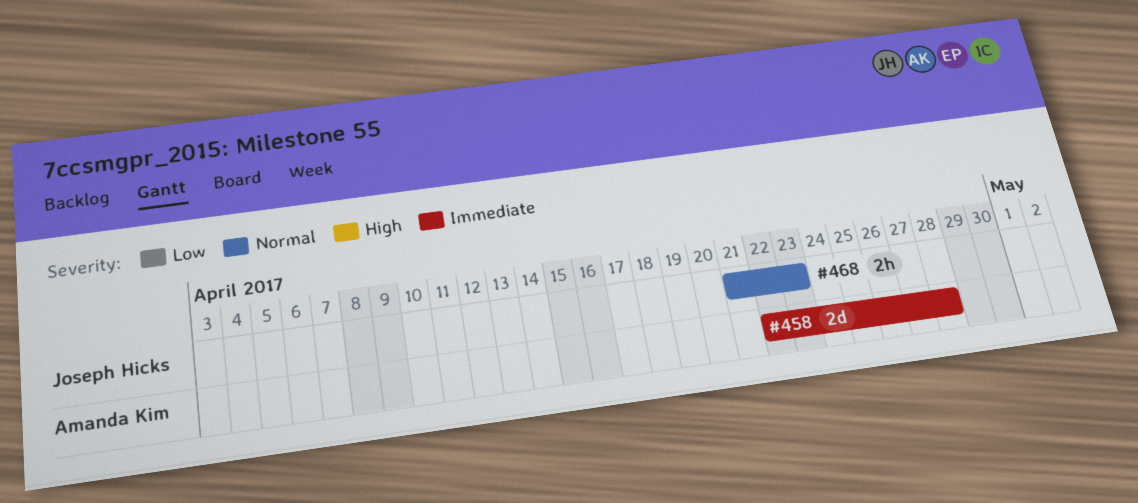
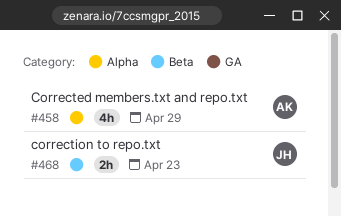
#458, estimate: 2d -> 4h
#458, due: Apr 28 -> Apr 29

